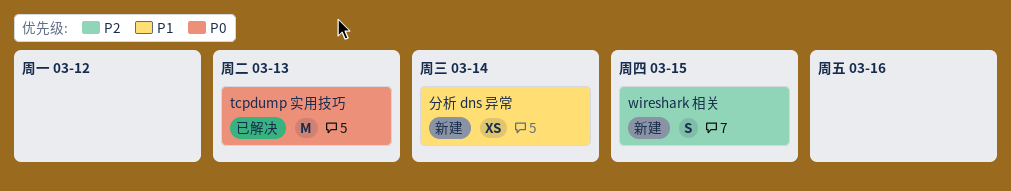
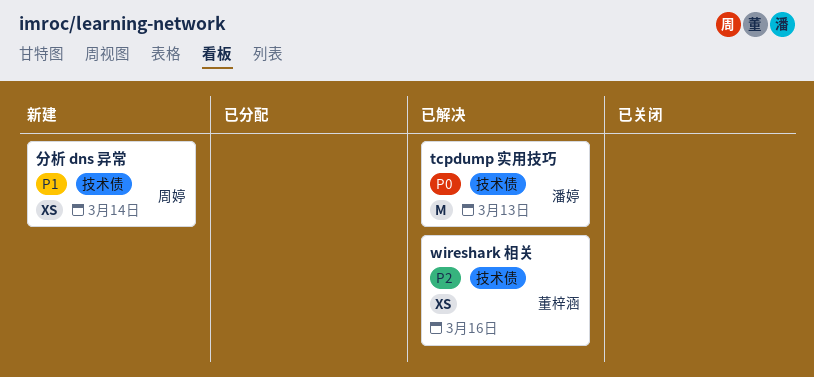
wireshark 相关, status: 新建 -> 已解决
wireshark 相关, estimate: S -> XS
wireshark 相关, due: Mar 15 -> Mar 16

